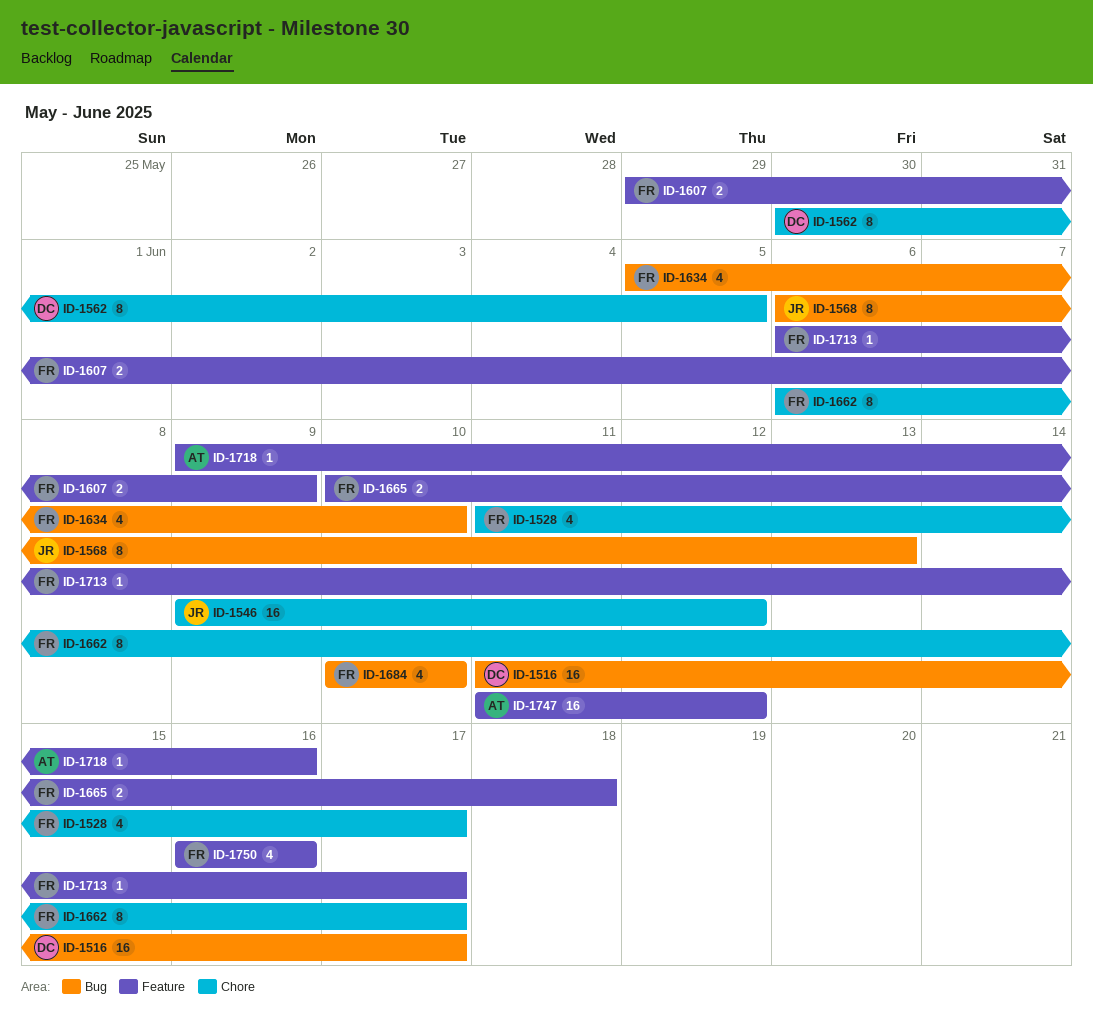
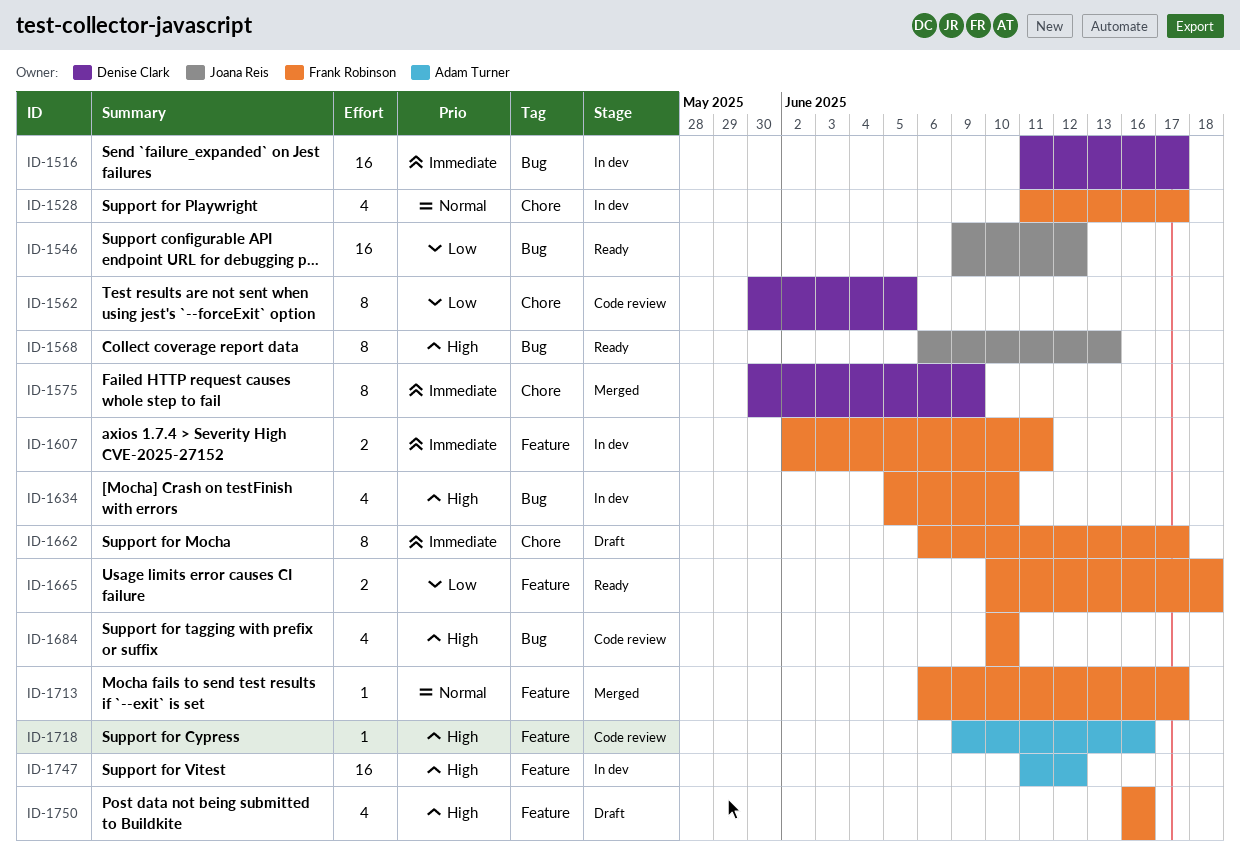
ID-1546, label: Chore -> Bug
ID-1575: none -> present
ID-1607, start: May 29 -> Jun 2
ID-1607, due: Jun 9 -> Jun 11

